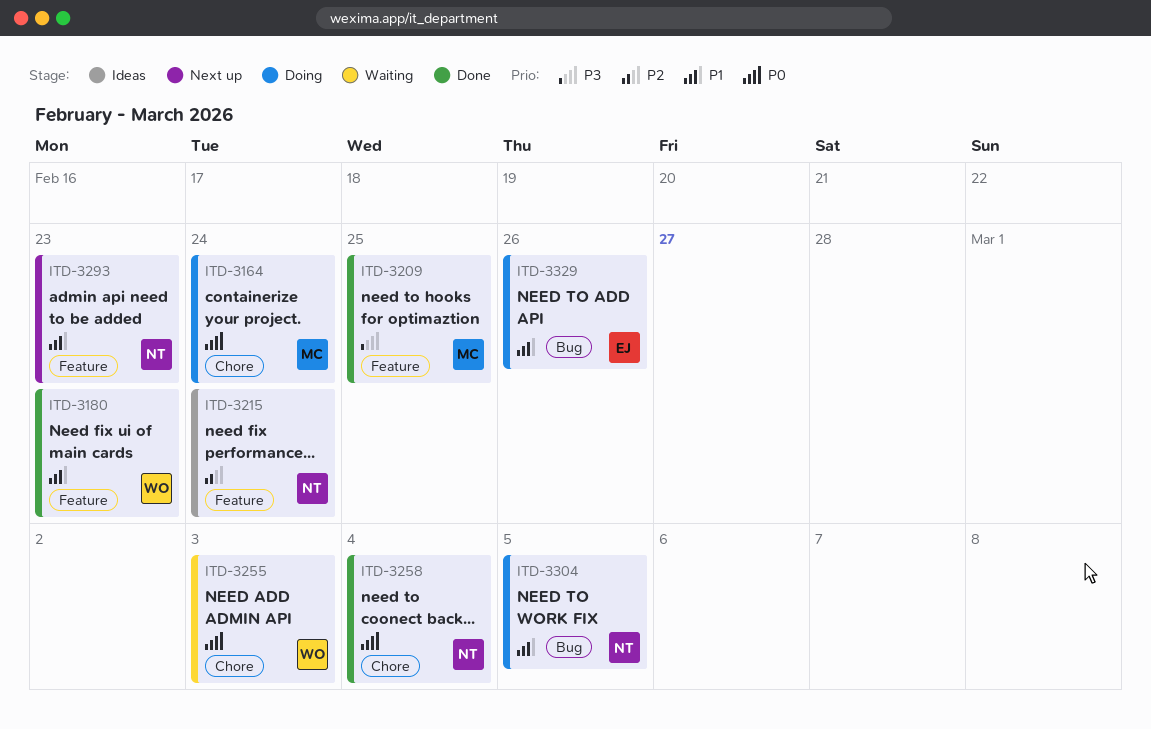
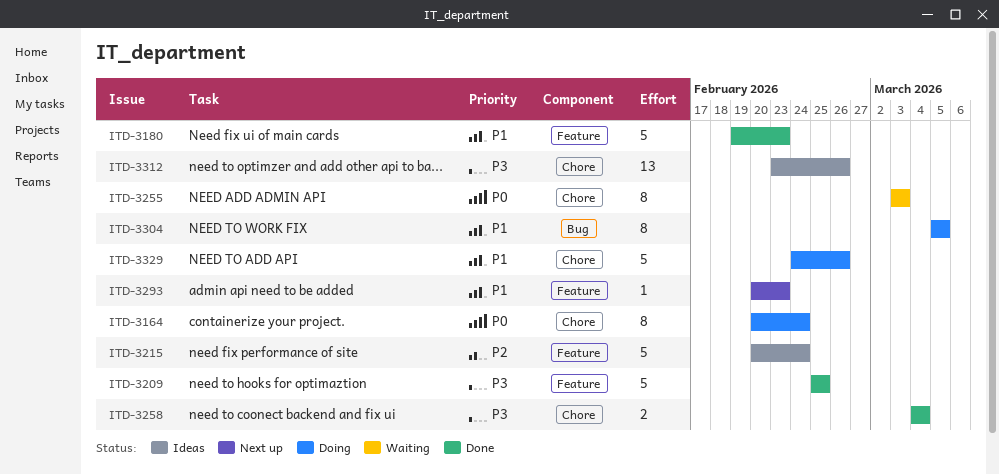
ITD-3258, priority: P0 -> P3
ITD-3312: none -> present
ITD-3329, label: Bug -> Chore

